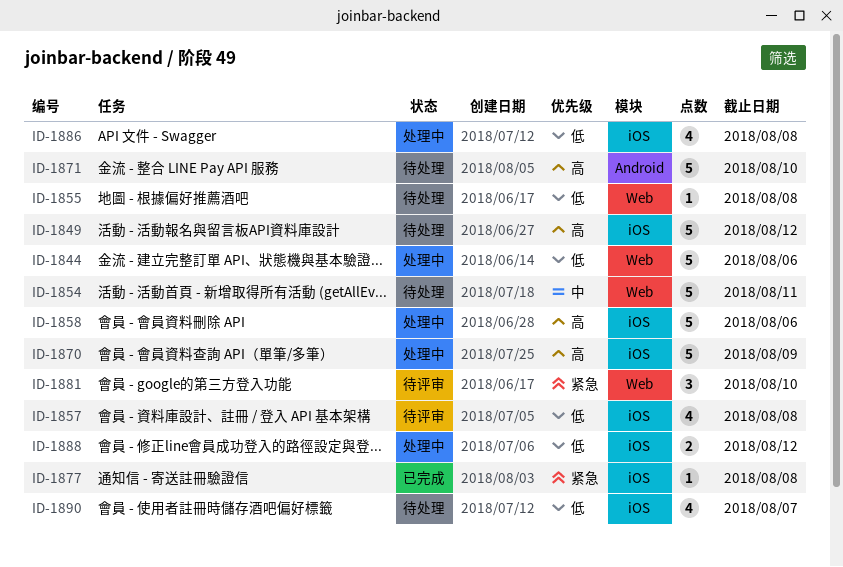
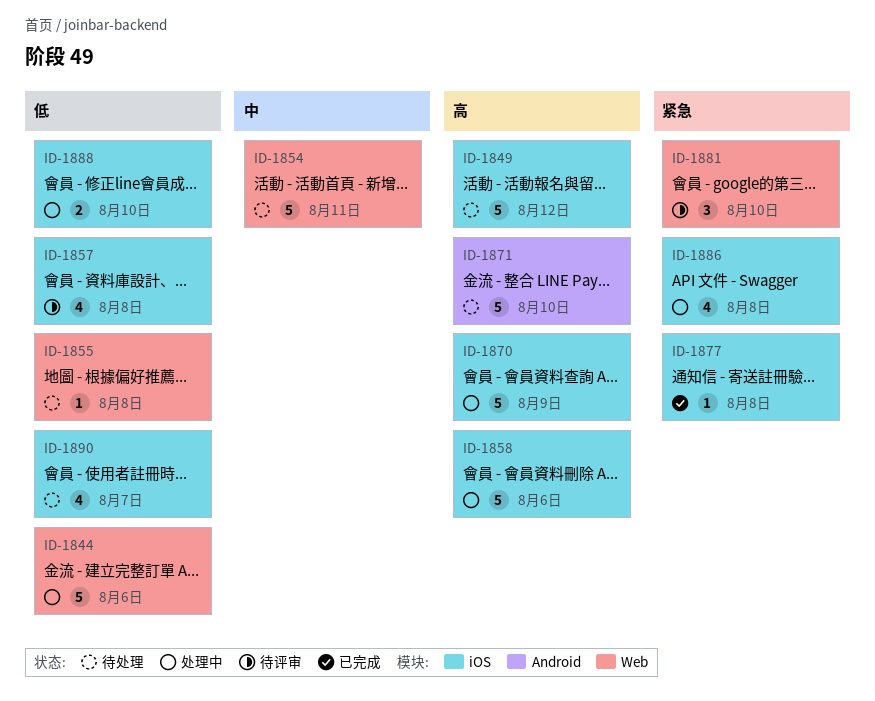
ID-1886, priority: 低 -> 紧急
ID-1888, due: Aug 12 -> Aug 10

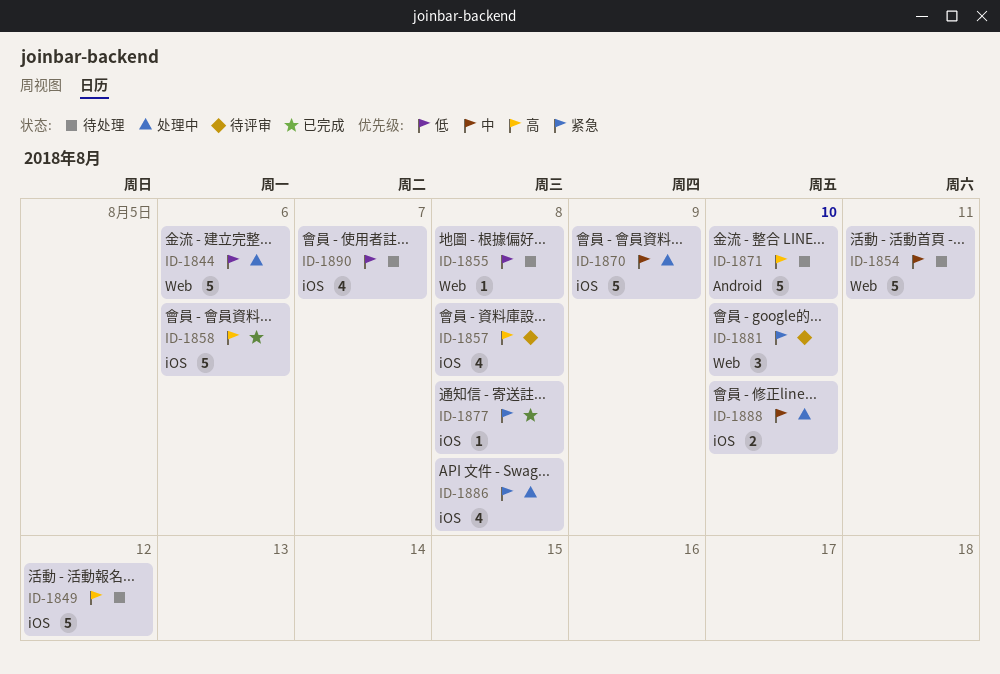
ID-1857, priority: 低 -> 高
ID-1858, status: 处理中 -> 已完成
ID-1870, priority: 高 -> 中
ID-1888, priority: 低 -> 中

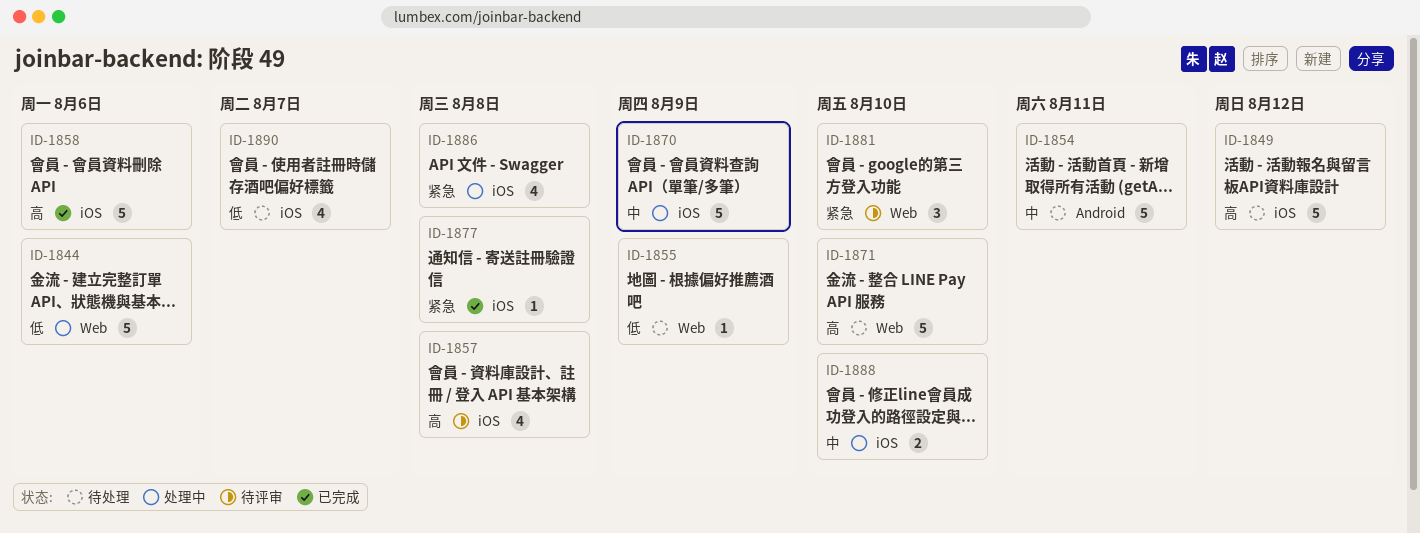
ID-1854, label: Web -> Android
ID-1855, due: Aug 8 -> Aug 9
ID-1871, label: Android -> Web

